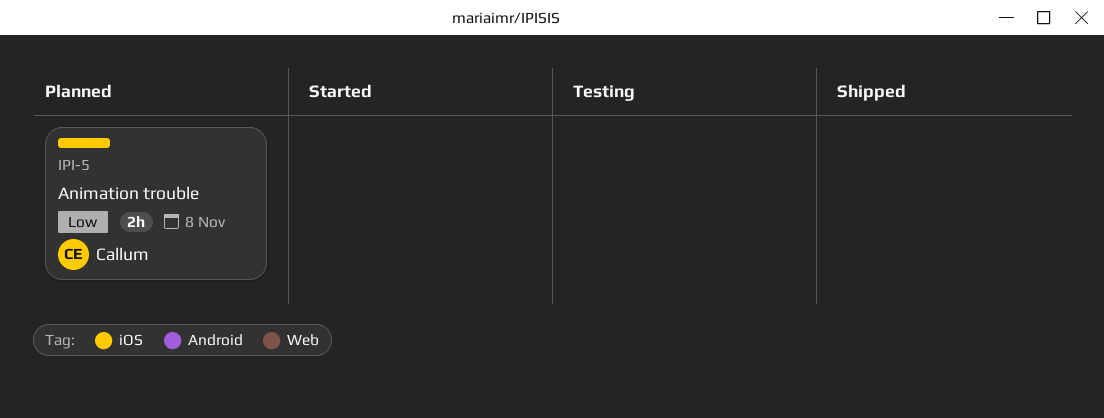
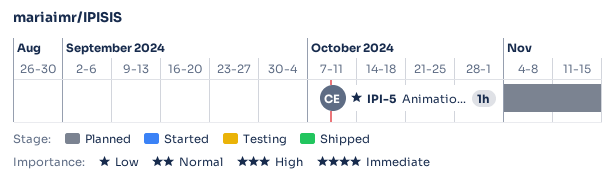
IPI-5, estimate: 2h -> 1h
IPI-5, due: Nov 8 -> Nov 15

